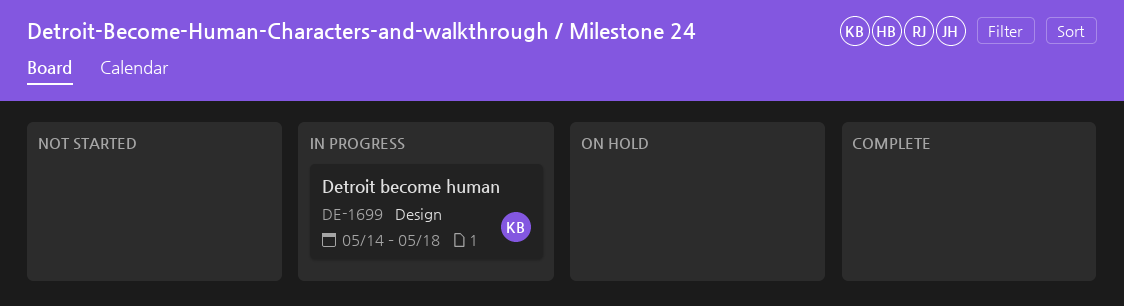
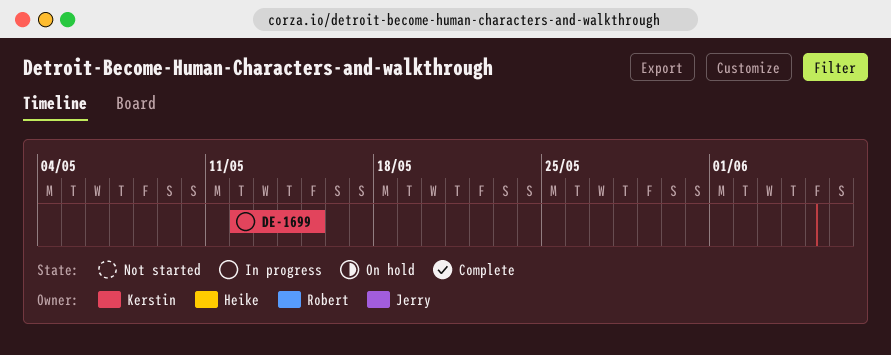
DE-1699, start: May 14 -> May 12
DE-1699, due: May 18 -> May 15

